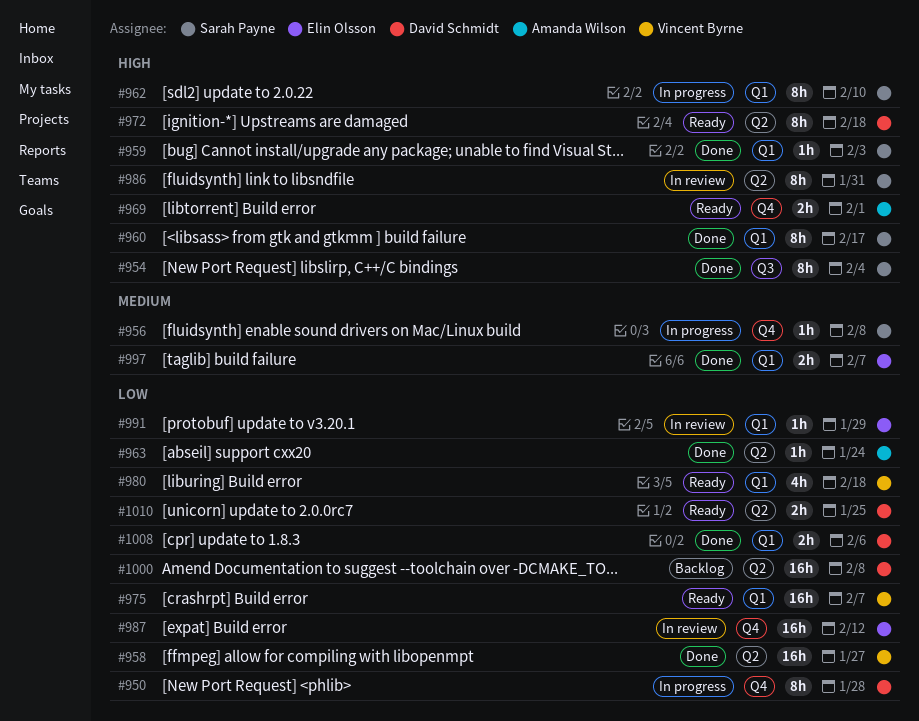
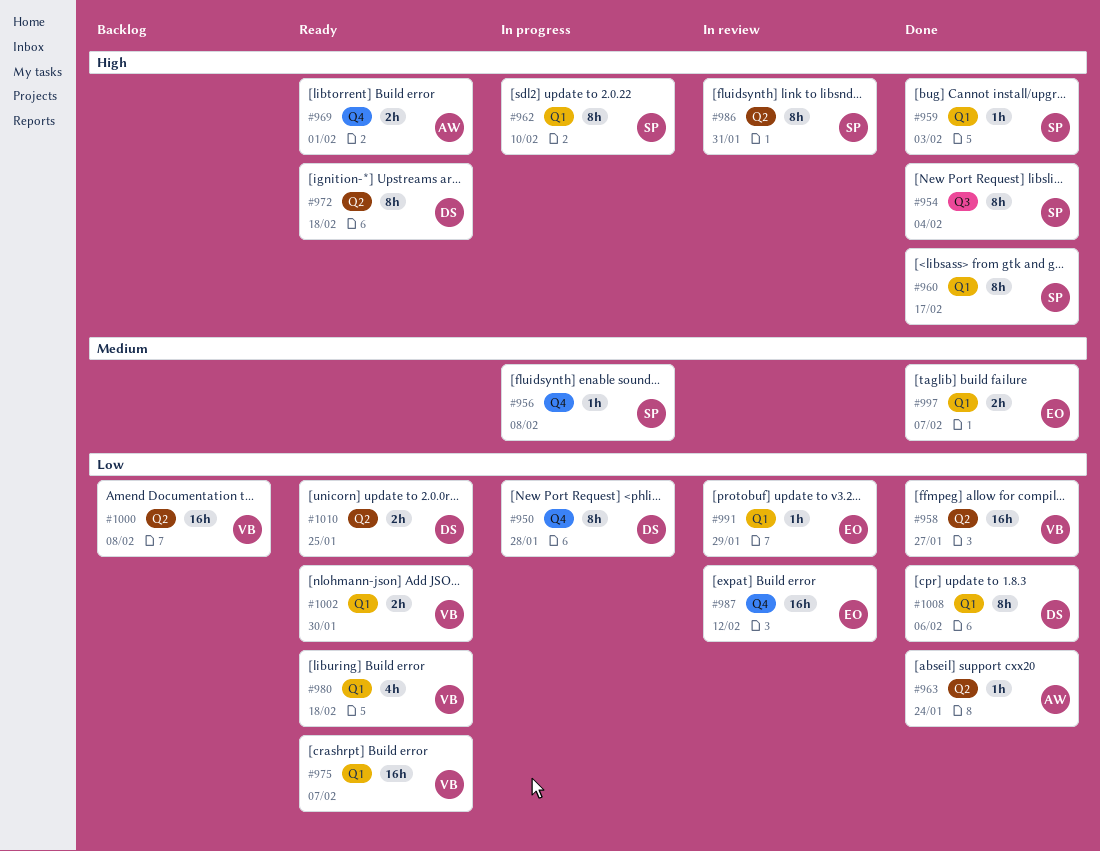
#1000, owner: David Schmidt -> Vincent Byrne
#1002: none -> present
#1008, estimate: 2h -> 8h

